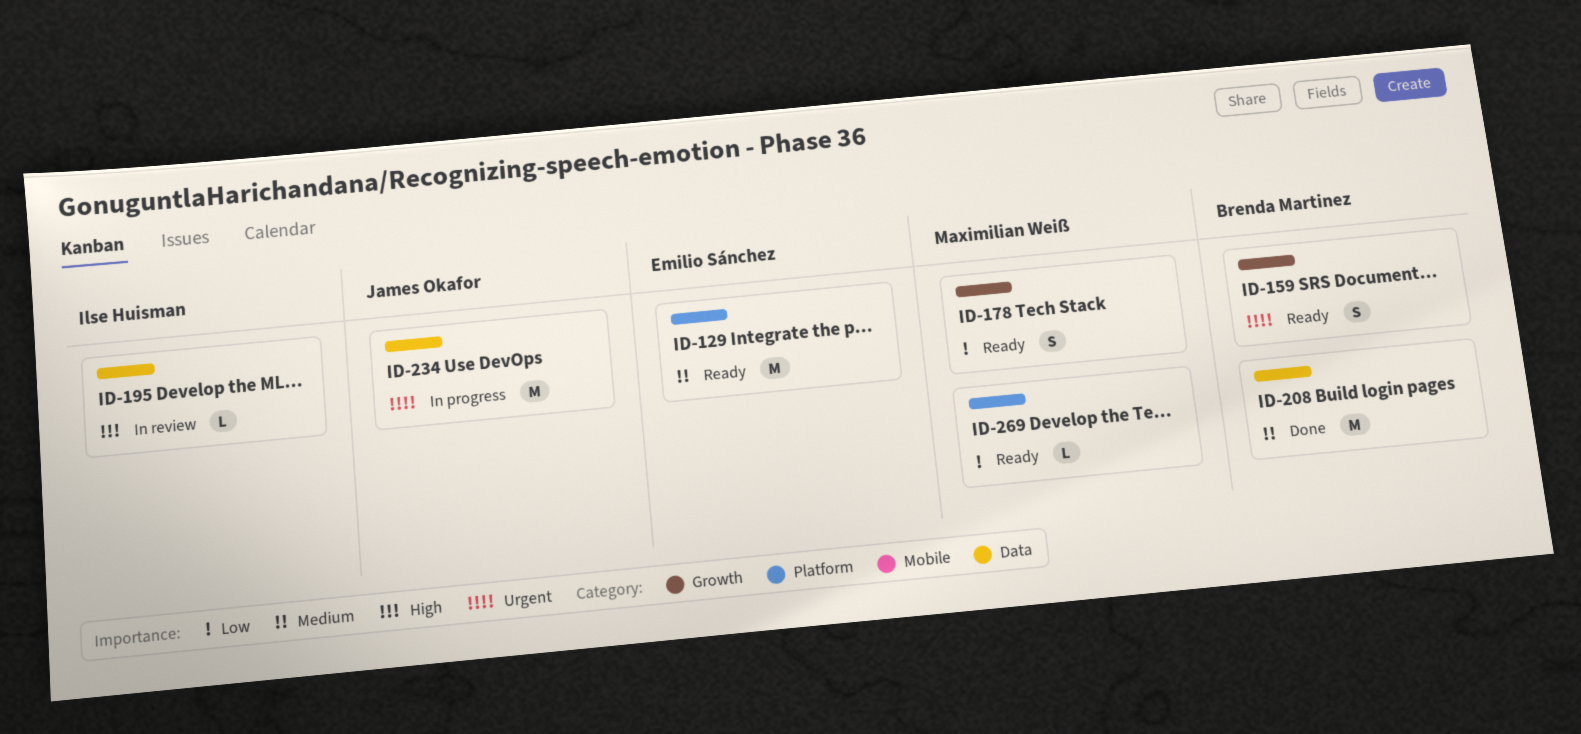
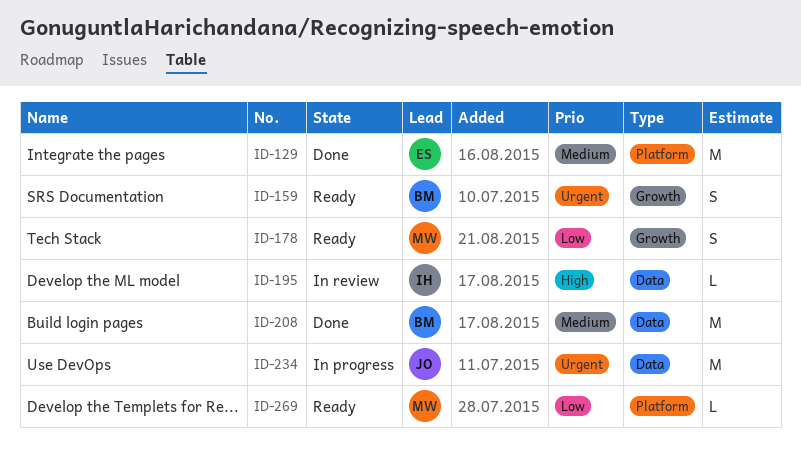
ID-129, status: Ready -> Done

